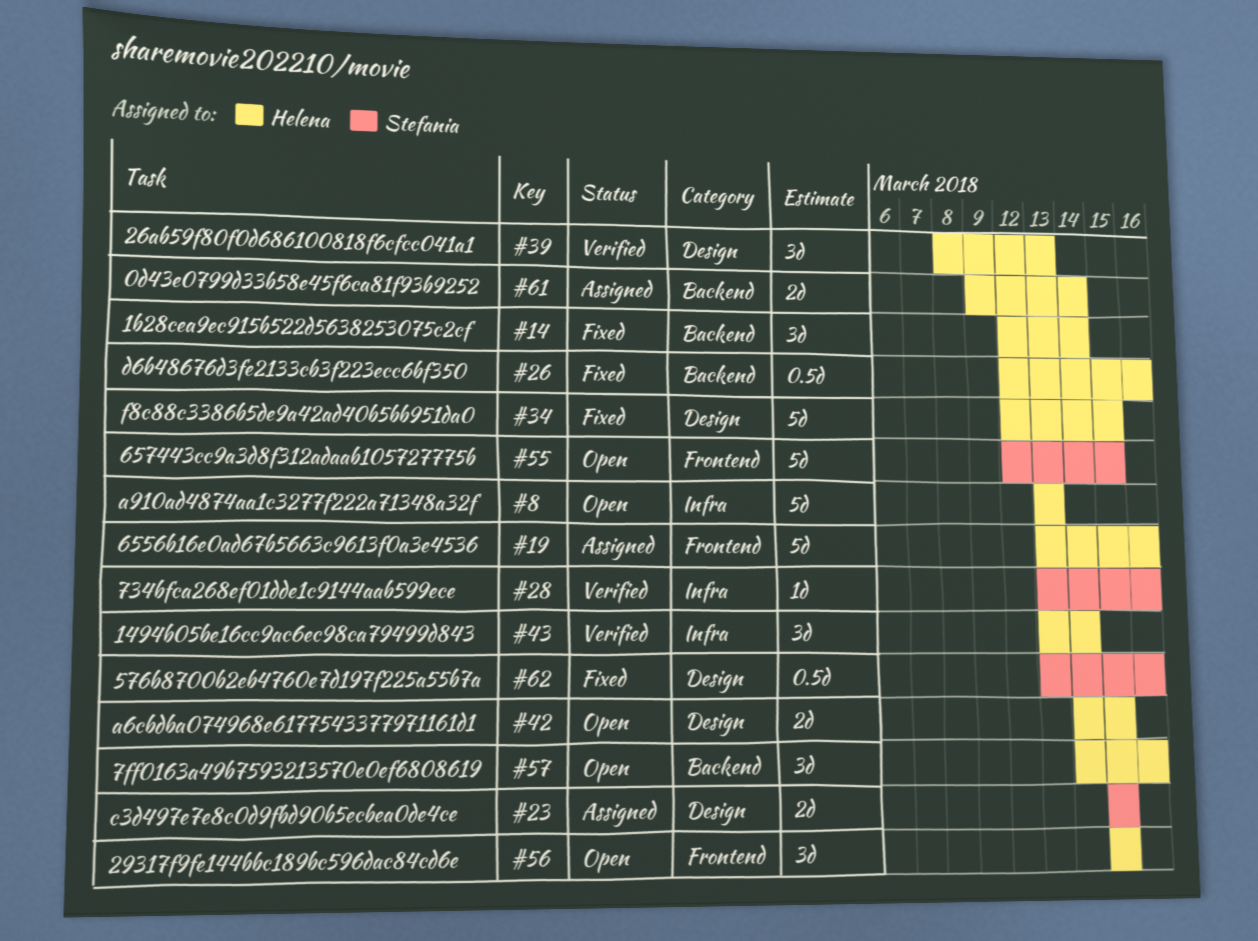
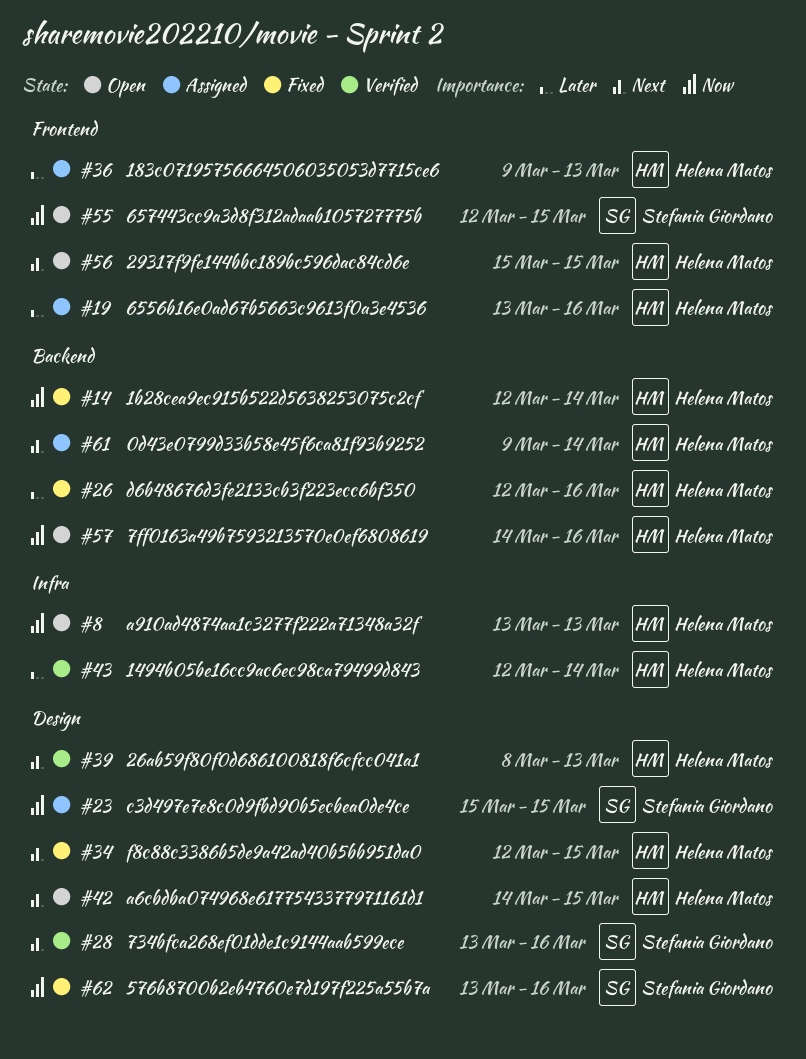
#28, label: Infra -> Design
#36: none -> present
#43, start: Mar 13 -> Mar 12

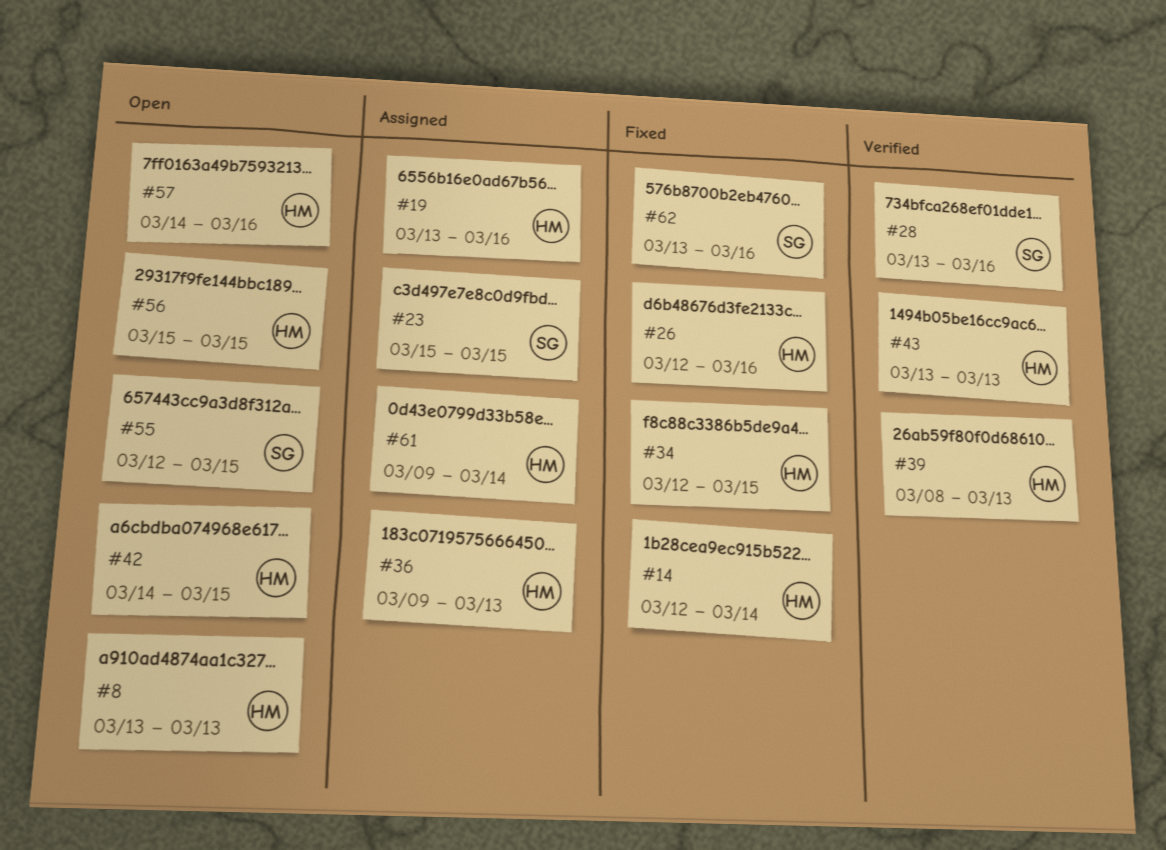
#43, start: Mar 12 -> Mar 13
#43, due: Mar 14 -> Mar 13

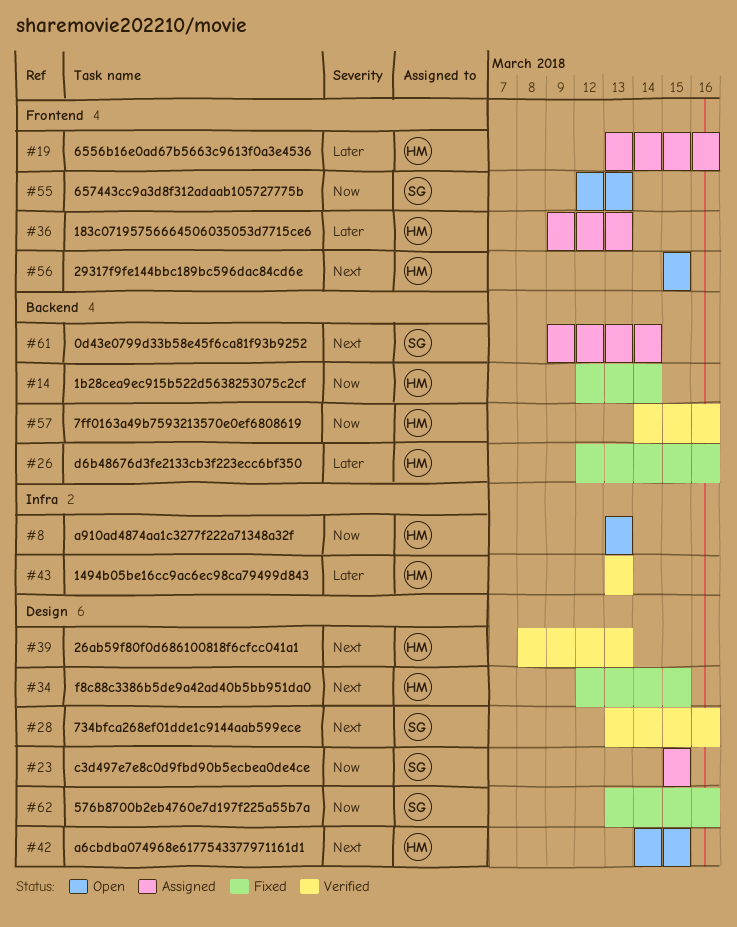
#55, due: Mar 15 -> Mar 13
#57, status: Open -> Verified
#61, owner: HM -> SG

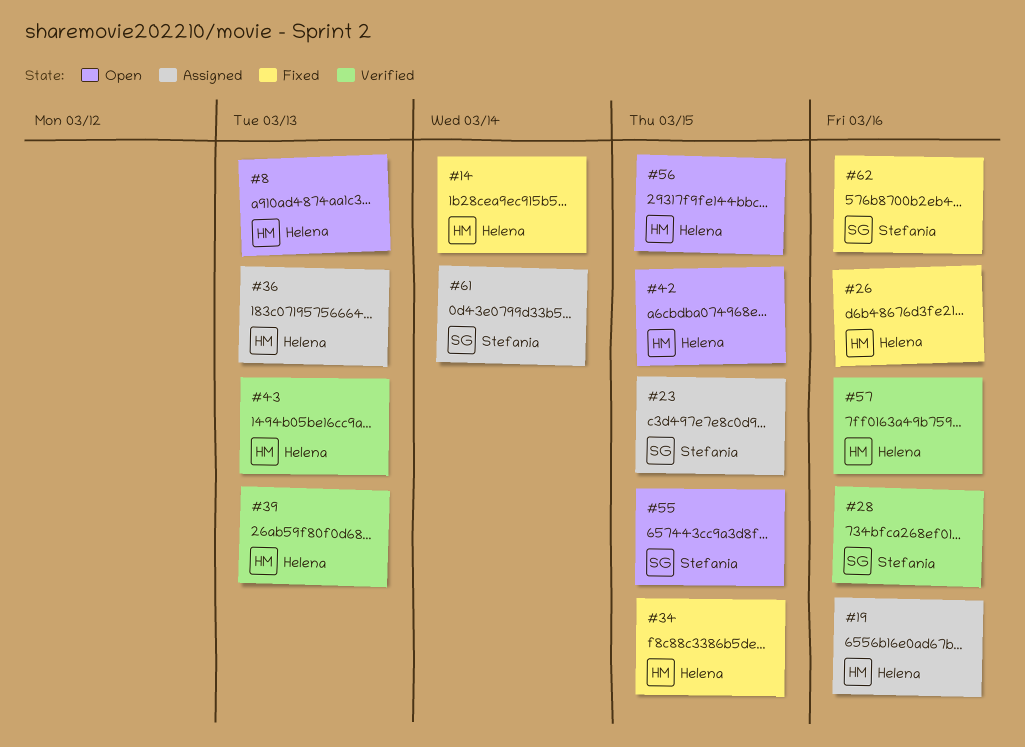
#55, due: Mar 13 -> Mar 15

